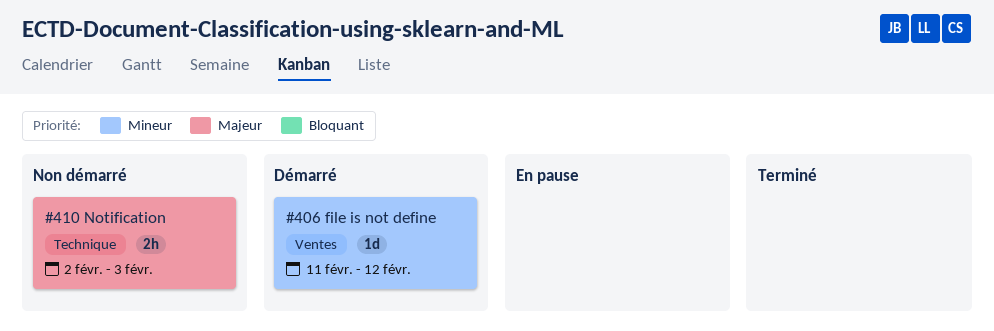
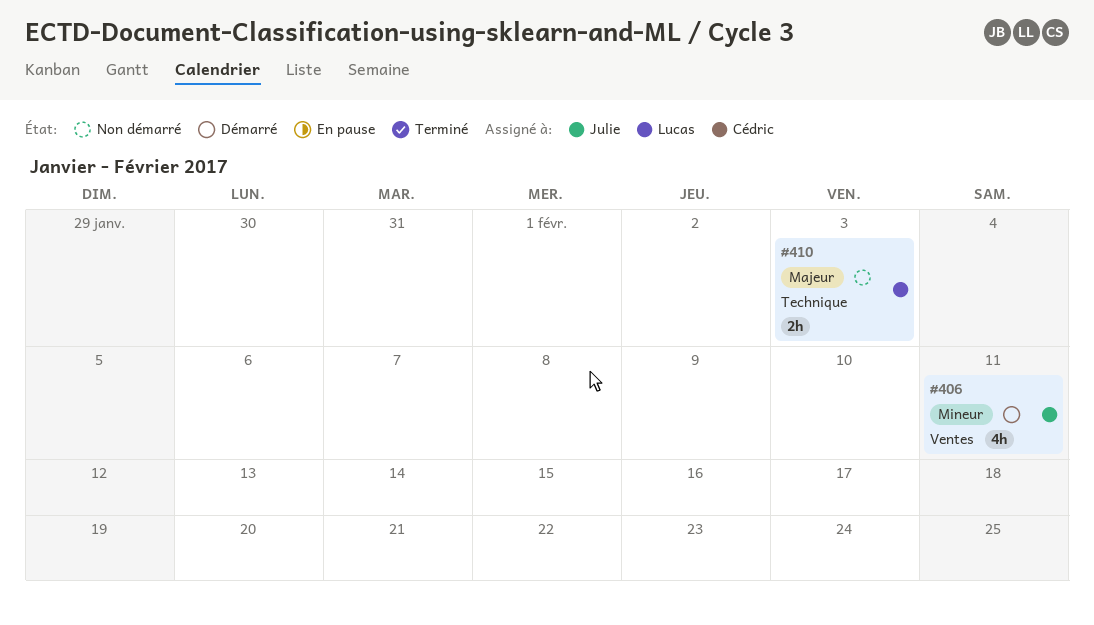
#406, estimate: 1d -> 4h
#406, due: Feb 12 -> Feb 11

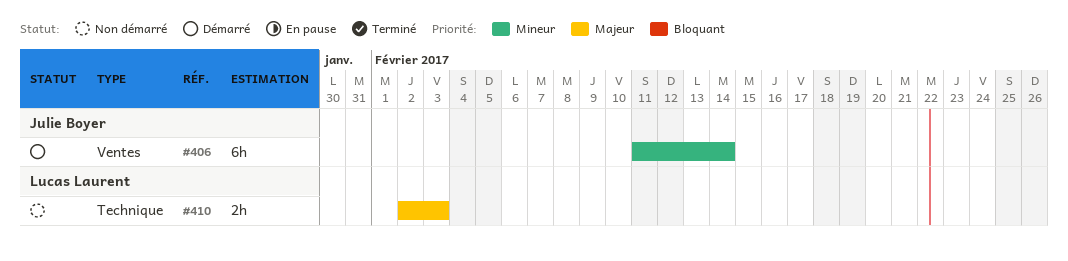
#406, estimate: 4h -> 6h
#406, due: Feb 11 -> Feb 14

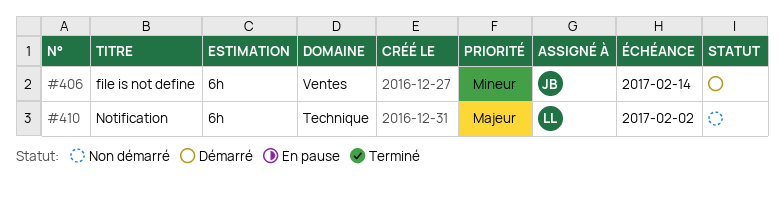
#410, estimate: 2h -> 6h
#410, due: Feb 3 -> Feb 2

